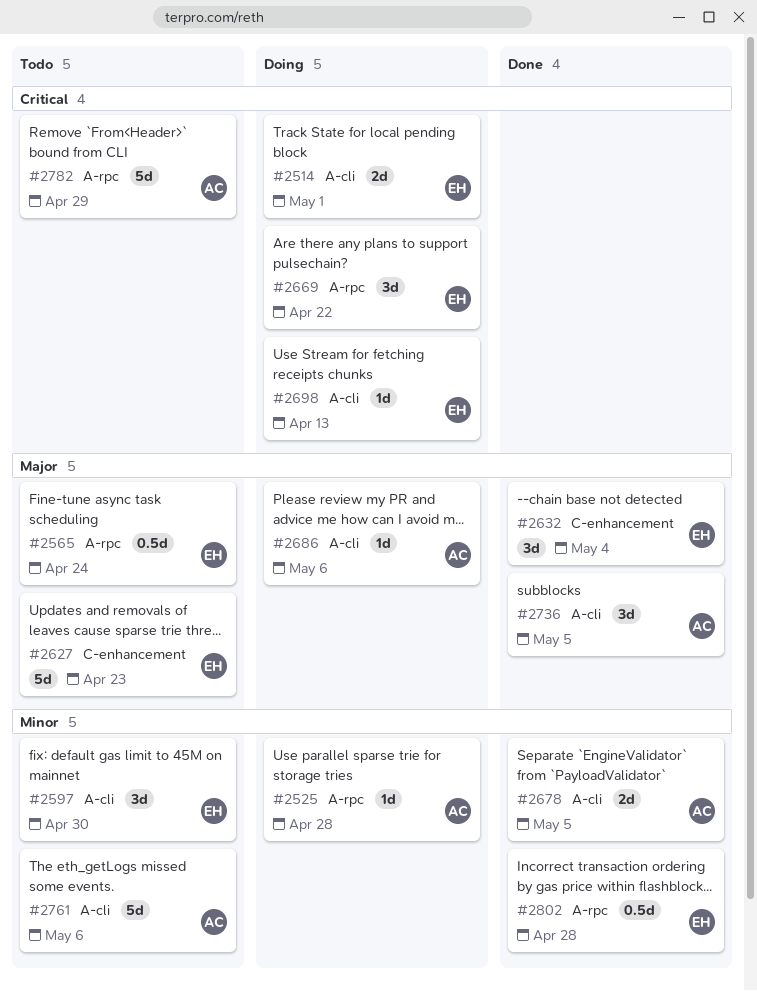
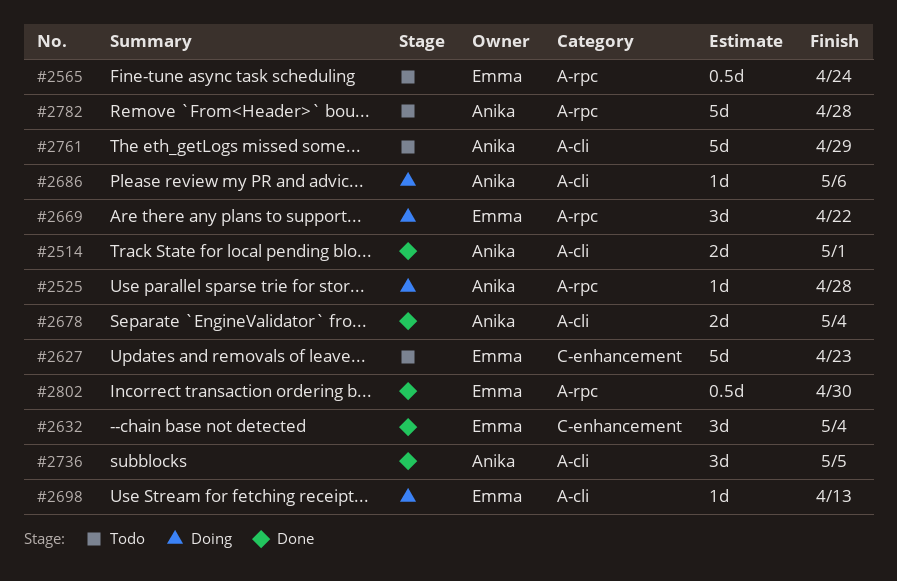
#2514, status: Doing -> Done
#2514, owner: Emma -> Anika
#2597: present -> none
#2678, due: May 5 -> May 4
#2761, due: May 6 -> Apr 29
#2782, due: Apr 29 -> Apr 28
#2802, due: Apr 28 -> Apr 30

